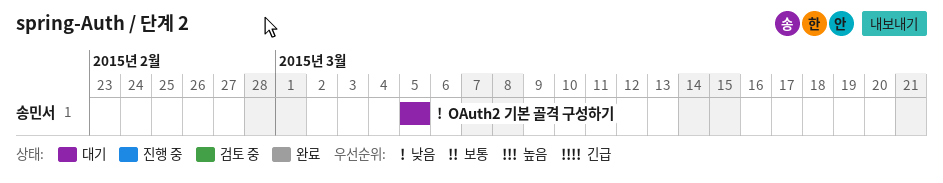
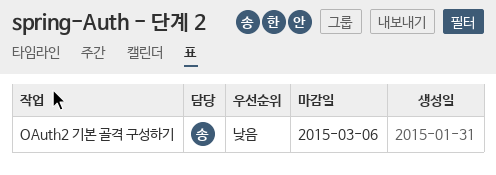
OAuth2 기본 골격 구성하기, due: Mar 5 -> Mar 6

